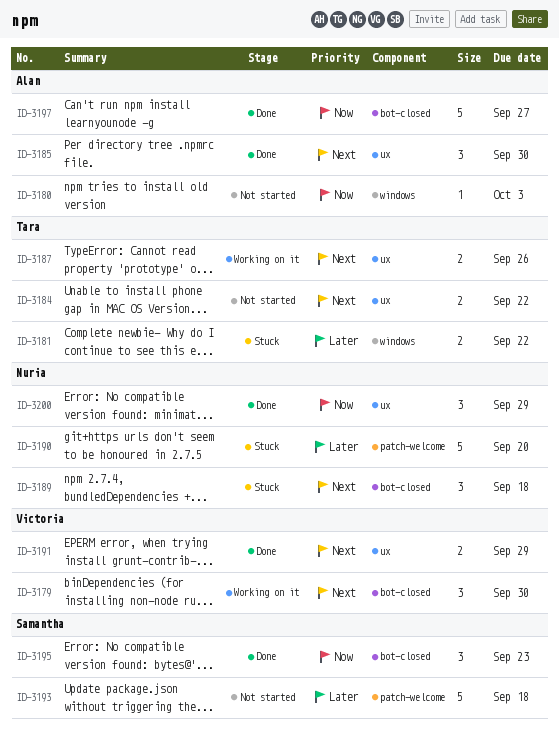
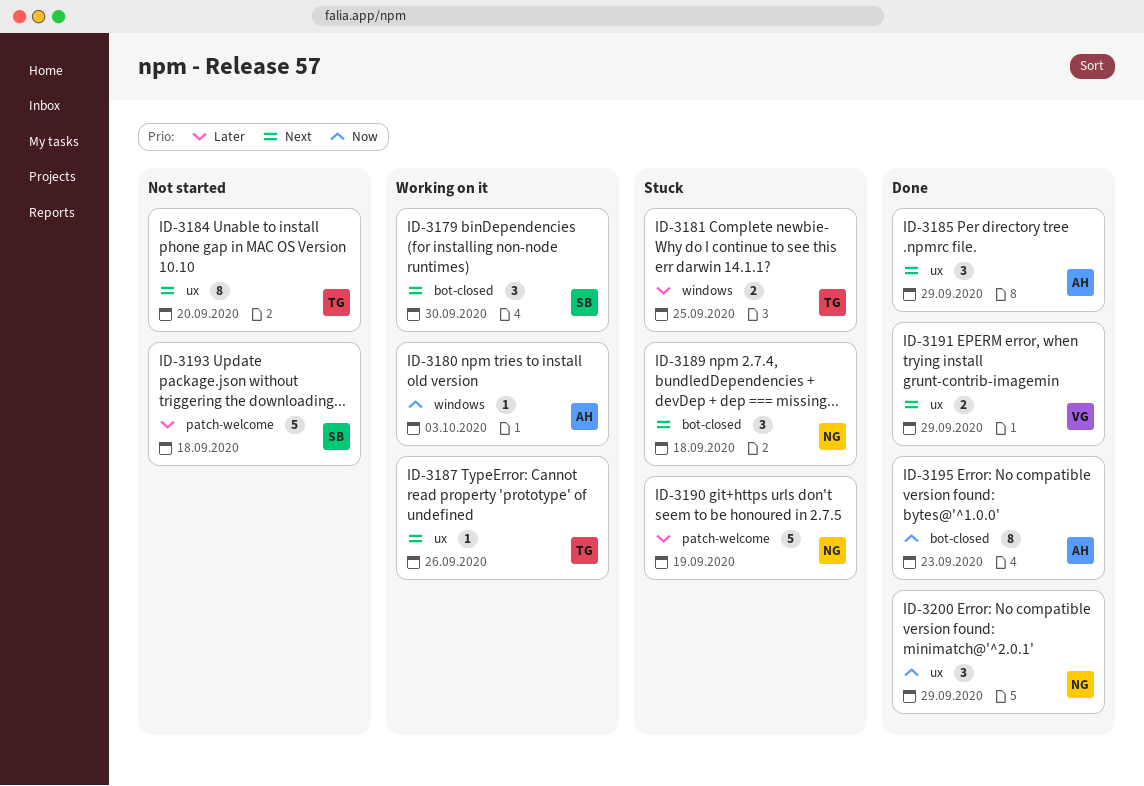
ID-3179, owner: Victoria -> Samantha
ID-3180, status: Not started -> Working on it
ID-3181, due: Sep 22 -> Sep 25
ID-3184, estimate: 2 -> 8
ID-3184, due: Sep 22 -> Sep 20
ID-3185, due: Sep 30 -> Sep 29
ID-3187, estimate: 2 -> 1
ID-3190, due: Sep 20 -> Sep 19
ID-3195, owner: Samantha -> Alan
ID-3195, estimate: 3 -> 8
ID-3197: present -> none

